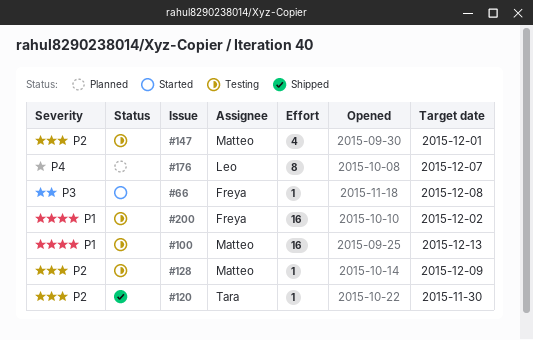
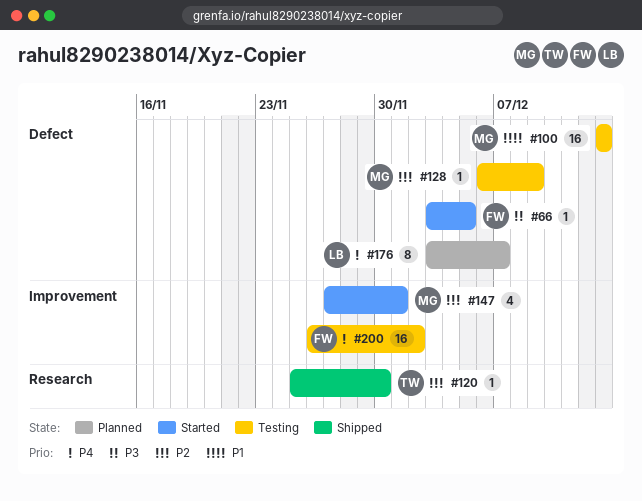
#66, due: Dec 8 -> Dec 5
#147, status: Testing -> Started
#200, priority: P1 -> P4

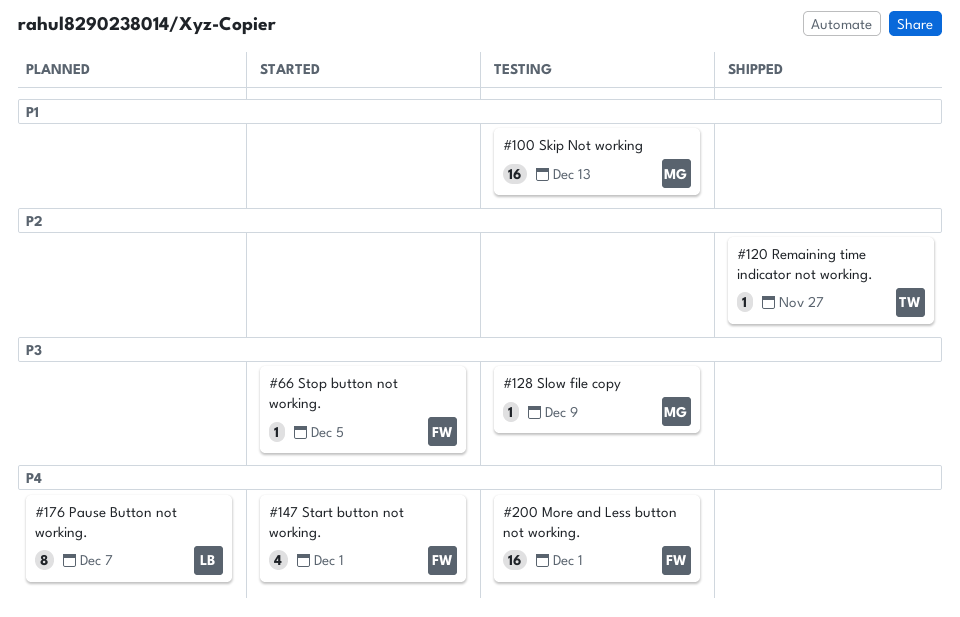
#120, due: Nov 30 -> Nov 27
#128, priority: P2 -> P3
#147, owner: MG -> FW
#147, priority: P2 -> P4
#200, due: Dec 2 -> Dec 1

